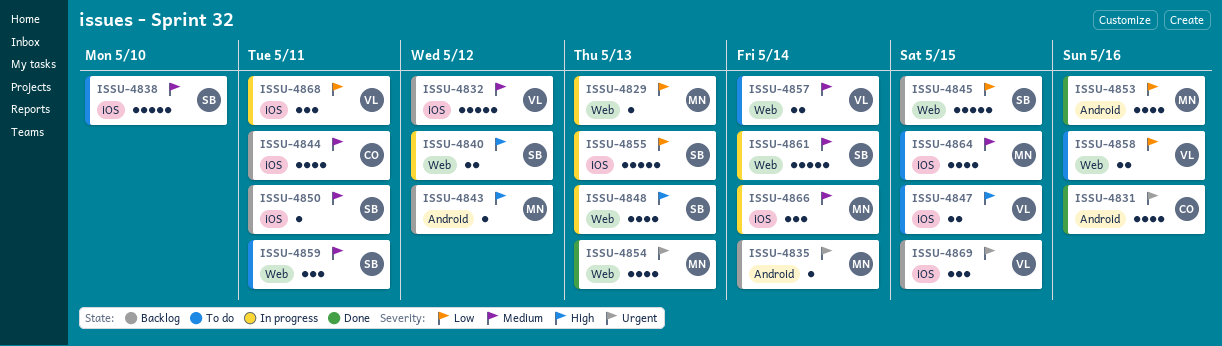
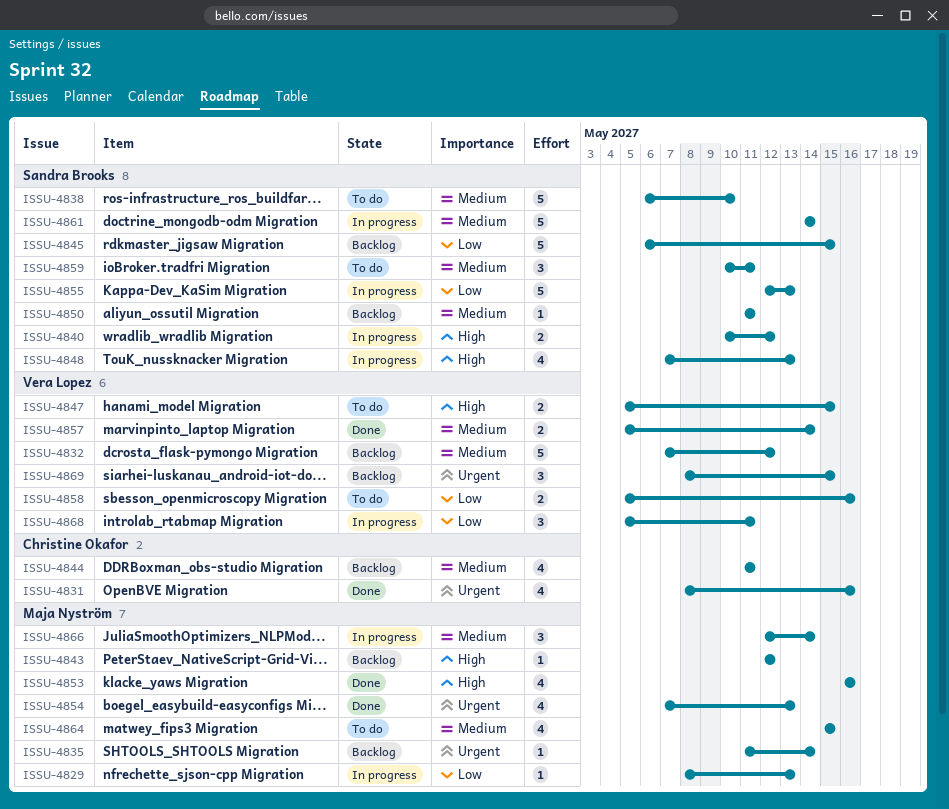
ISSU-4853, priority: Low -> High
ISSU-4857, status: To do -> Done

